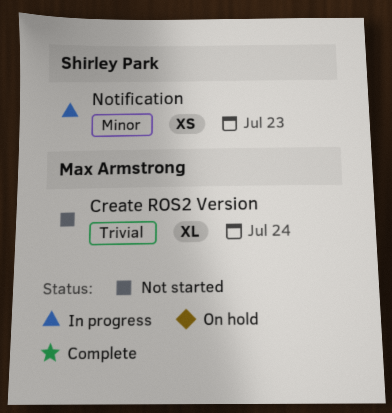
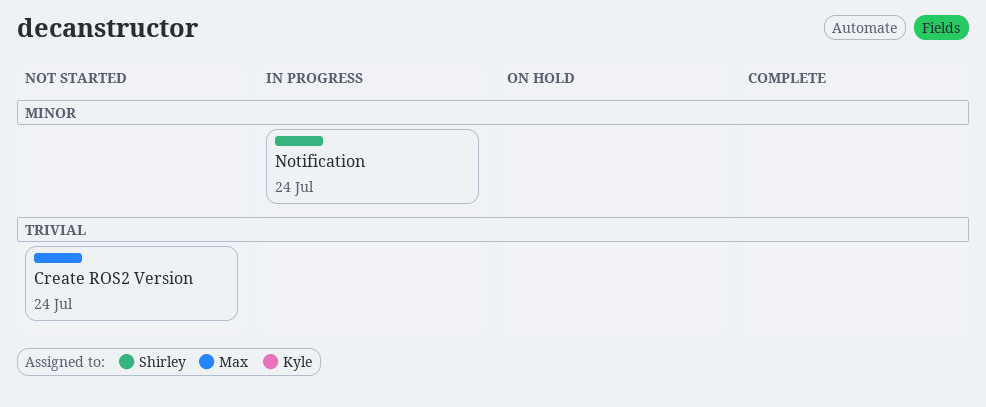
Notification, due: Jul 23 -> Jul 24

